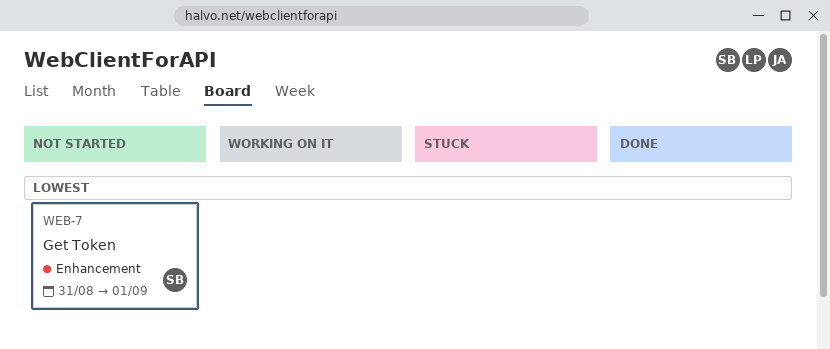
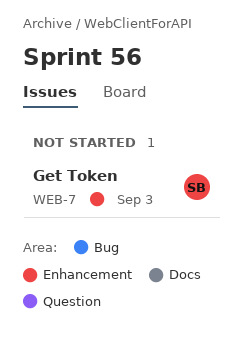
WEB-7, due: Sep 1 -> Sep 3

